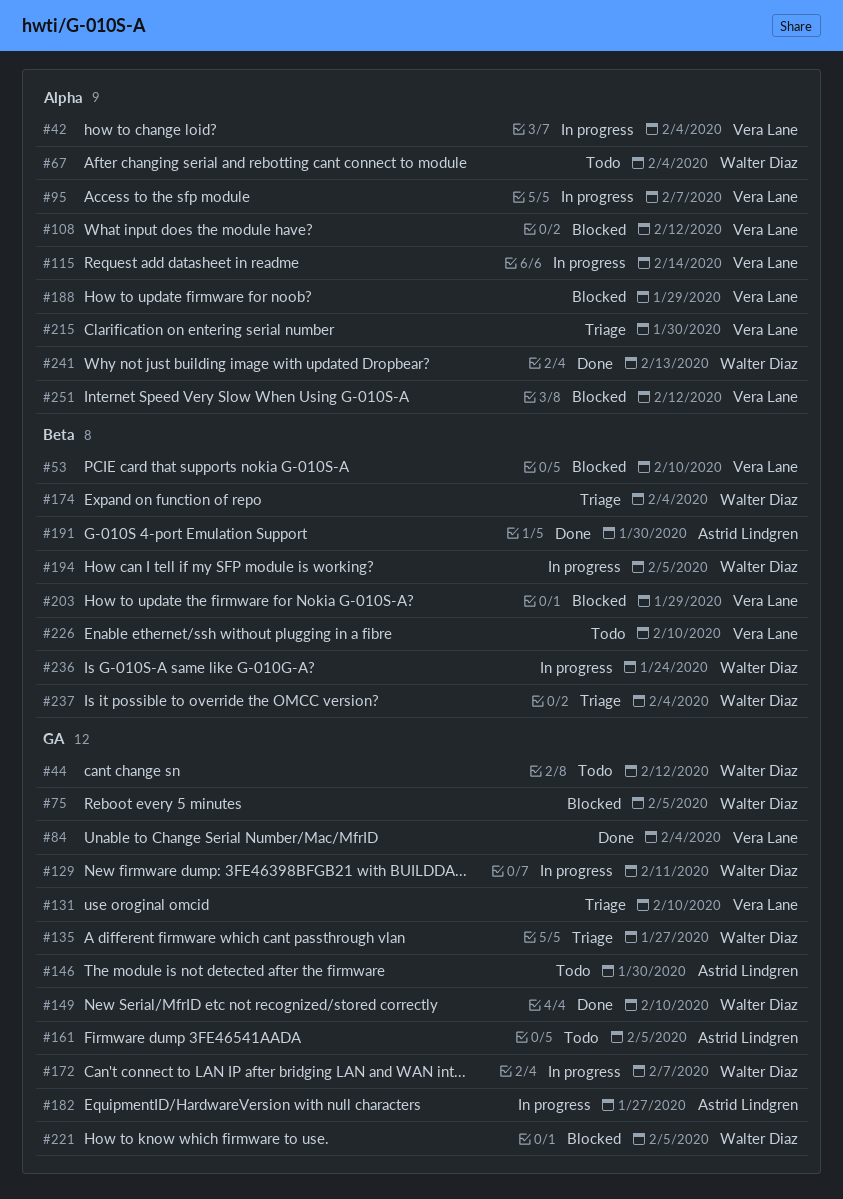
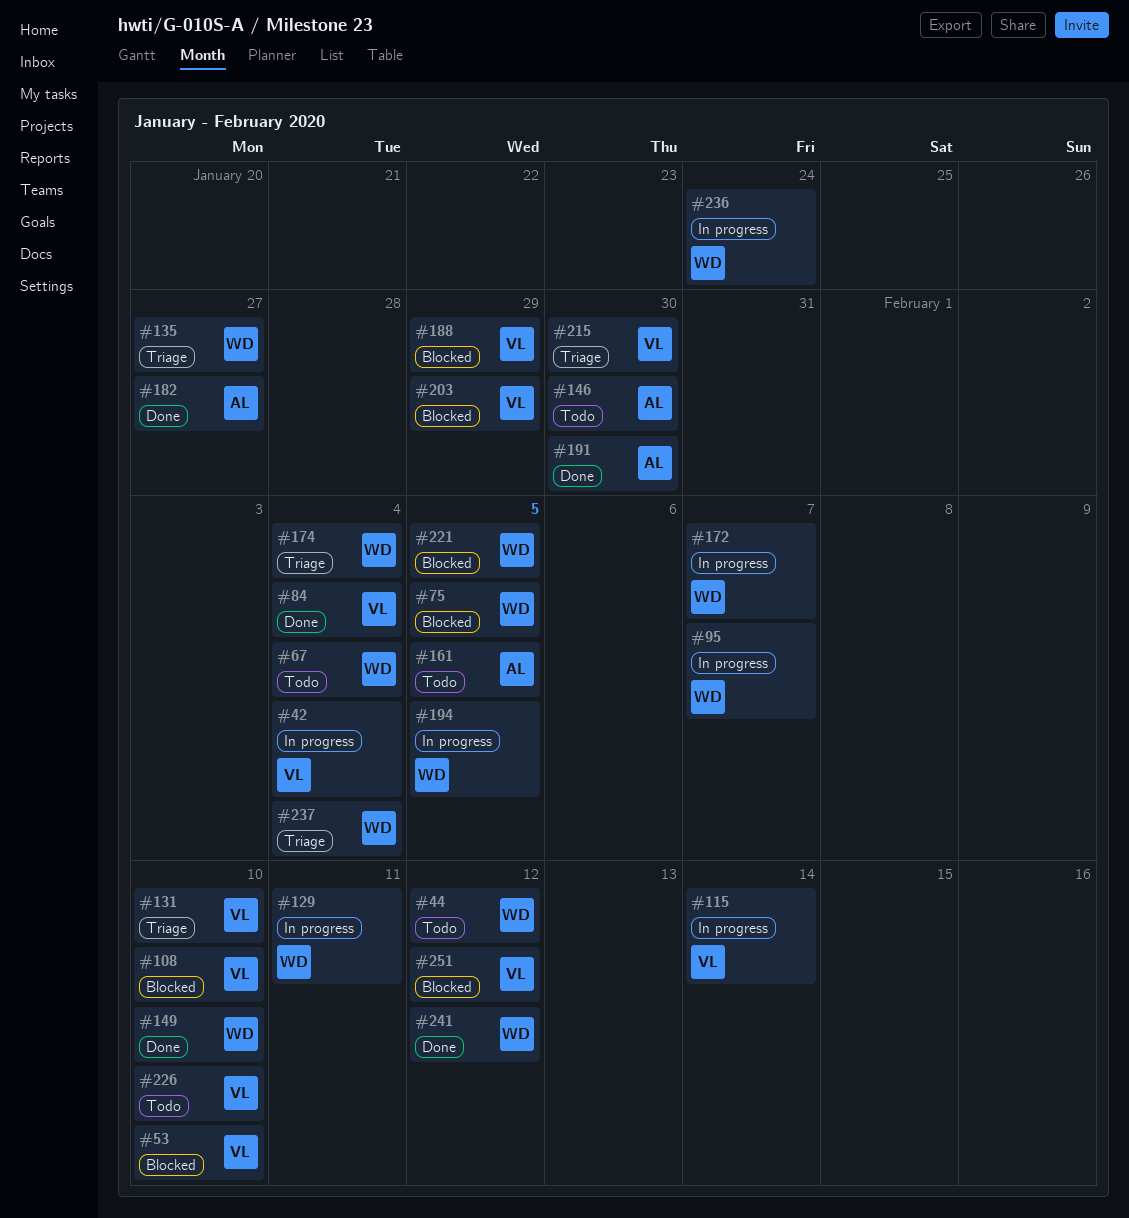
#95, owner: Vera Lane -> Walter Diaz
#108, due: Feb 12 -> Feb 10
#182, status: In progress -> Done
#241, due: Feb 13 -> Feb 12

